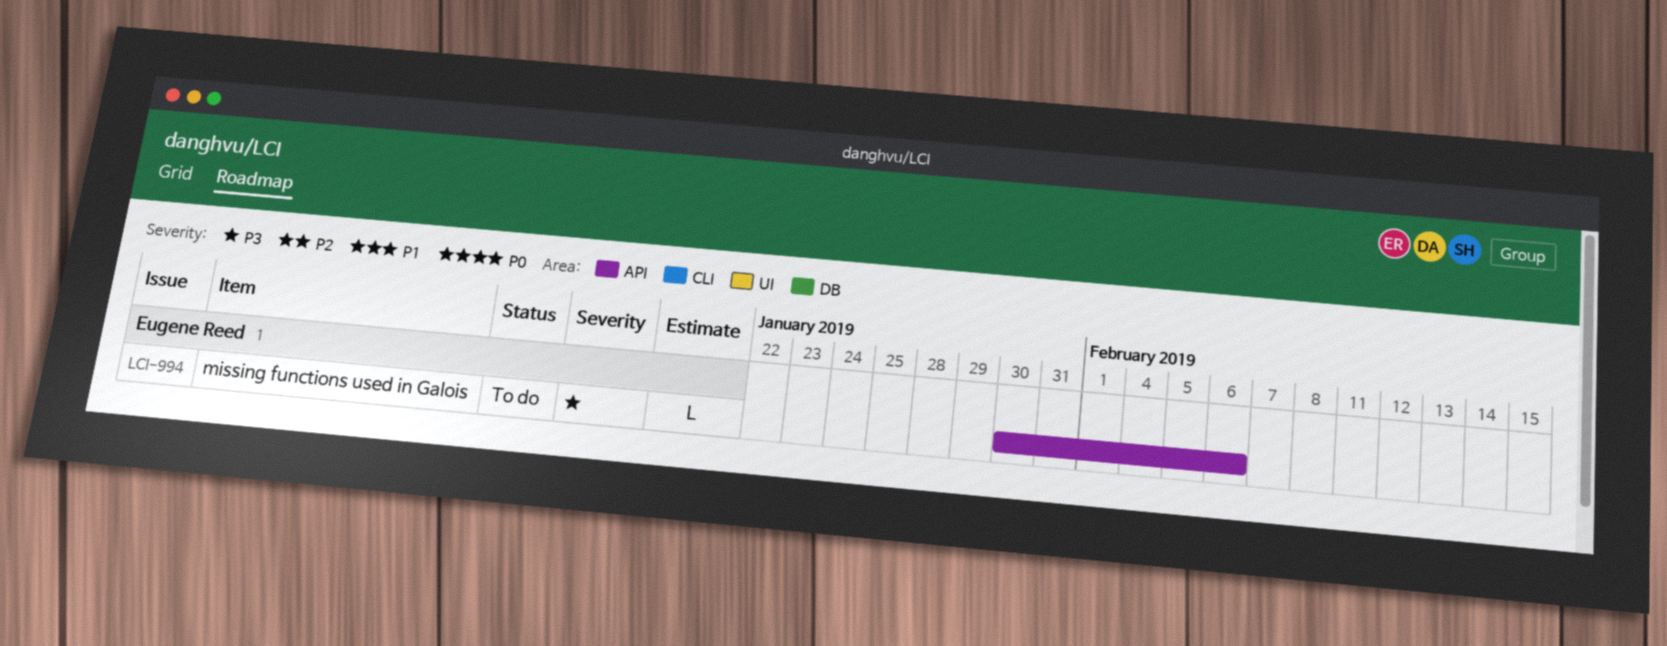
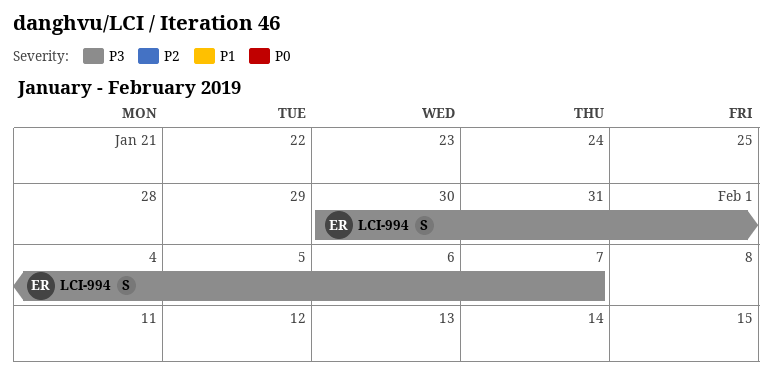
LCI-994, estimate: L -> S
LCI-994, due: Feb 6 -> Feb 7

